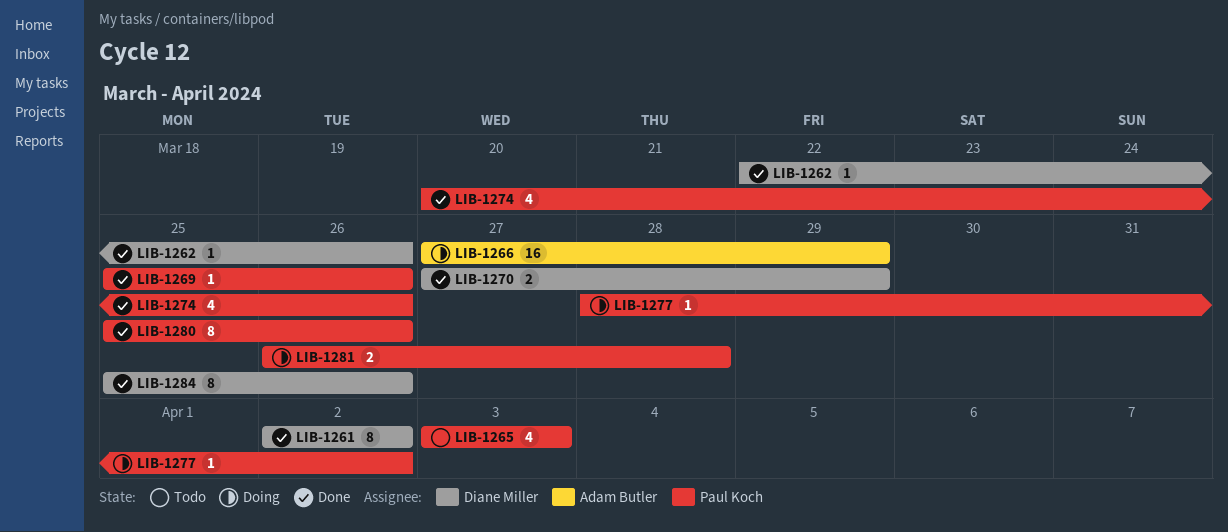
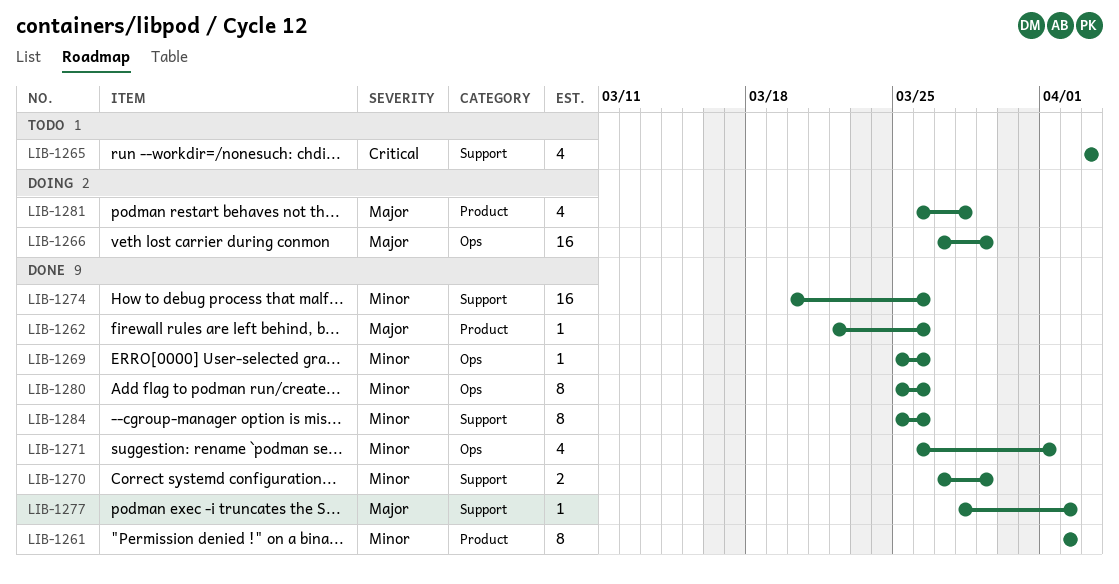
LIB-1271: none -> present
LIB-1274, estimate: 4 -> 16
LIB-1277, status: Doing -> Done
LIB-1281, estimate: 2 -> 4

